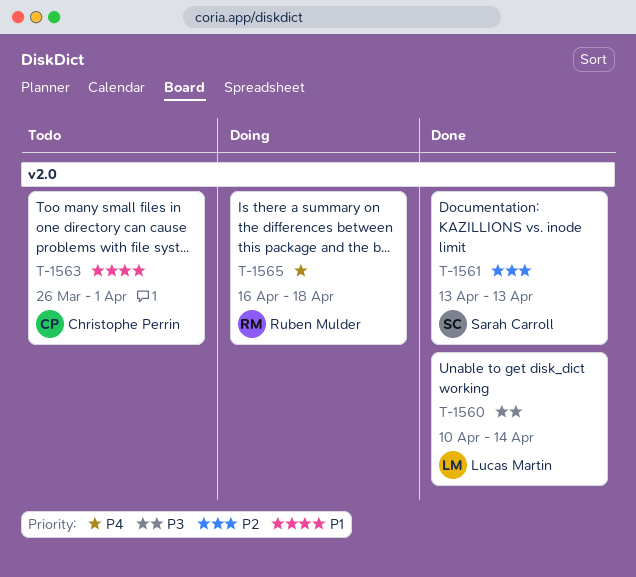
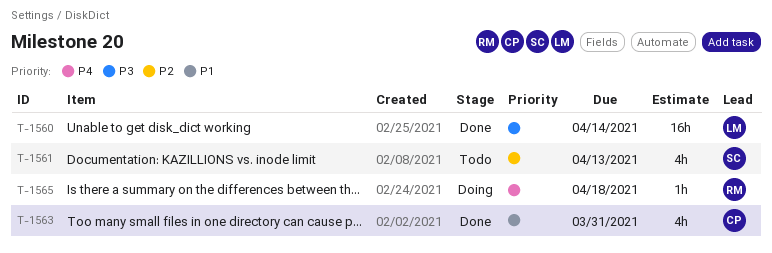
T-1561, status: Done -> Todo
T-1563, status: Todo -> Done
T-1563, due: Apr 1 -> Mar 31

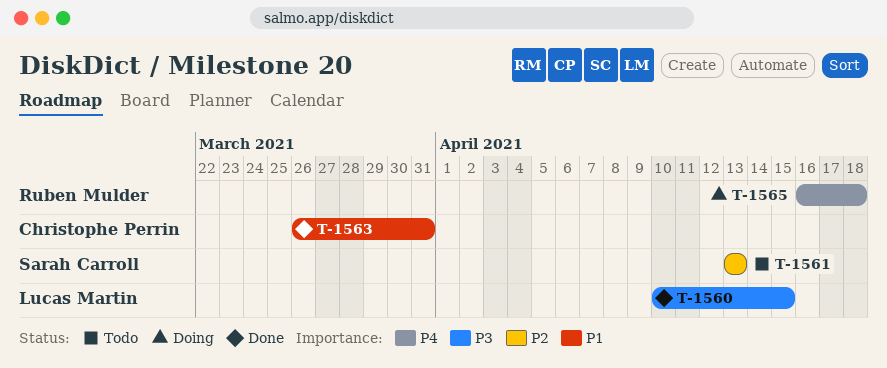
T-1560, due: Apr 14 -> Apr 15

